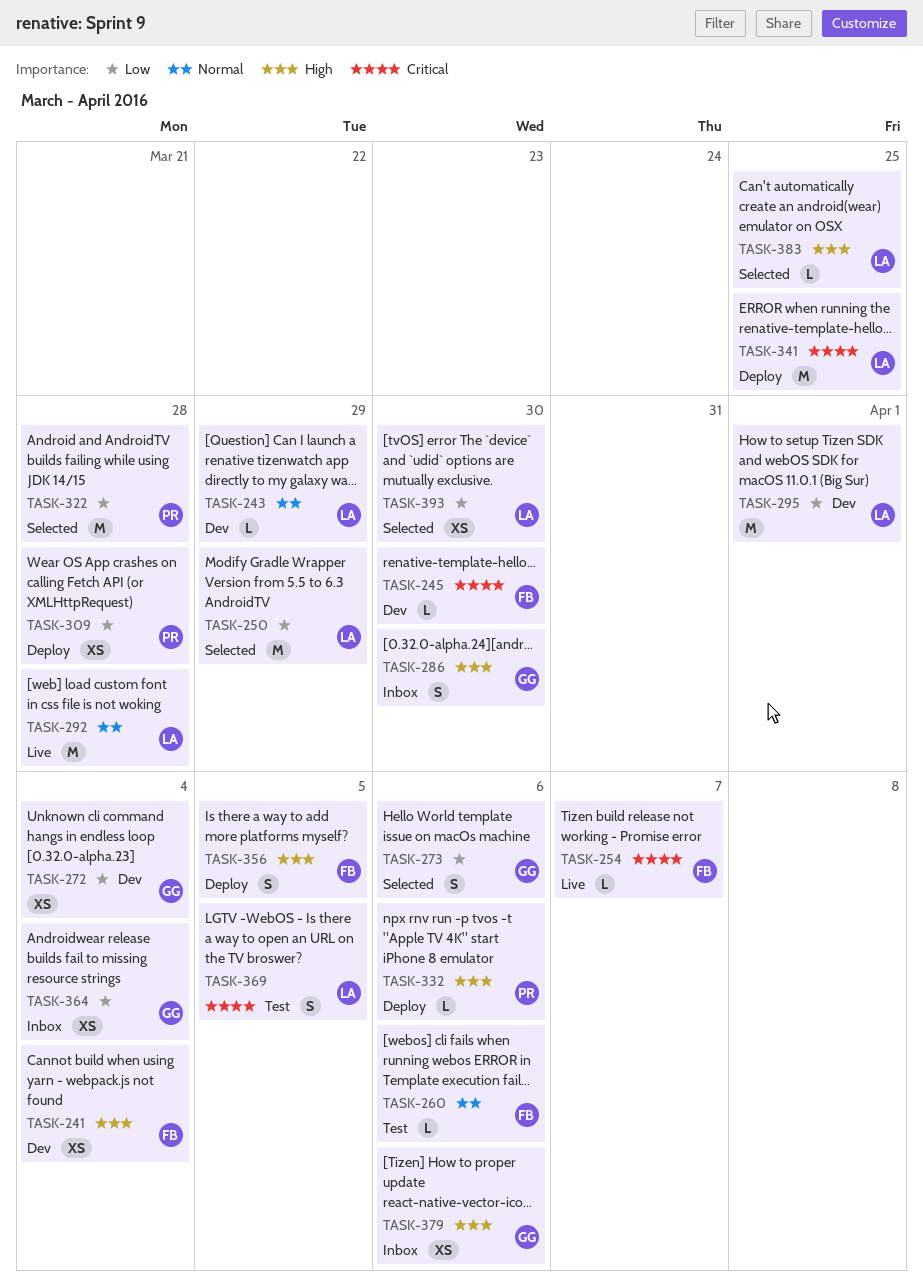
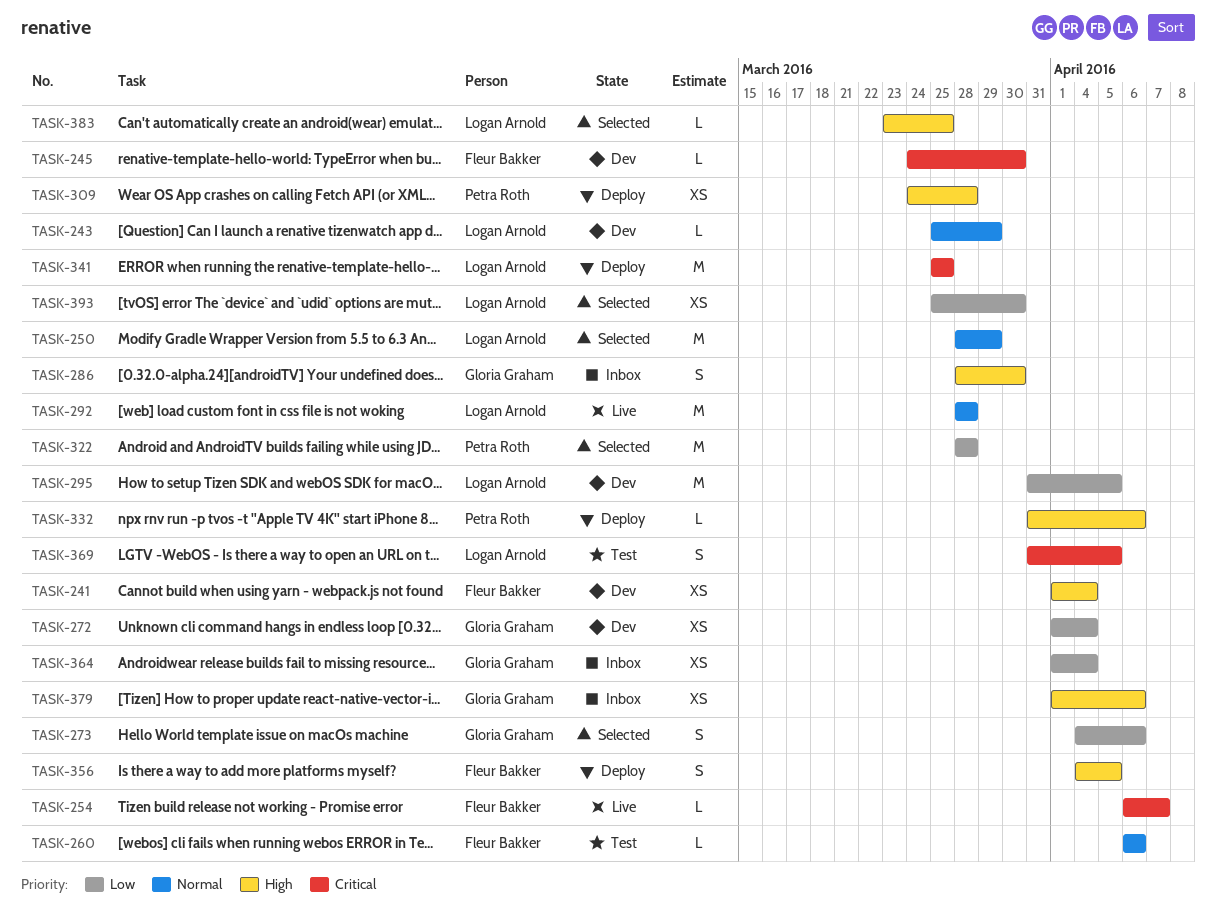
TASK-250, priority: Low -> Normal
TASK-295, due: Apr 1 -> Apr 5
TASK-309, priority: Low -> High

